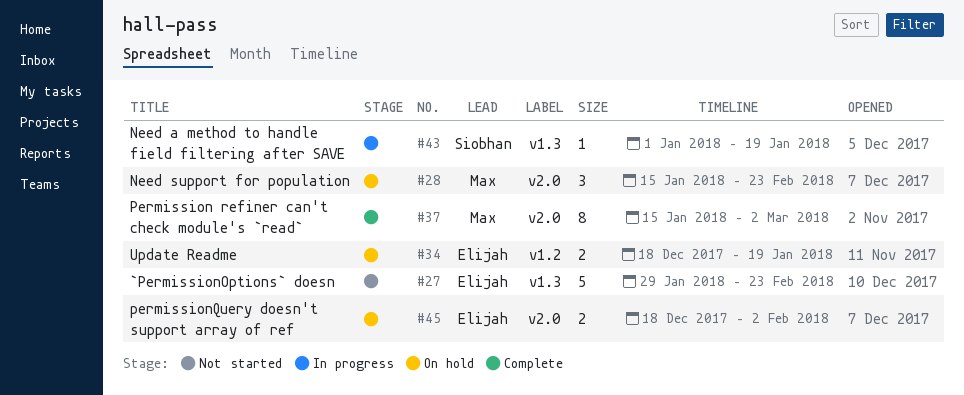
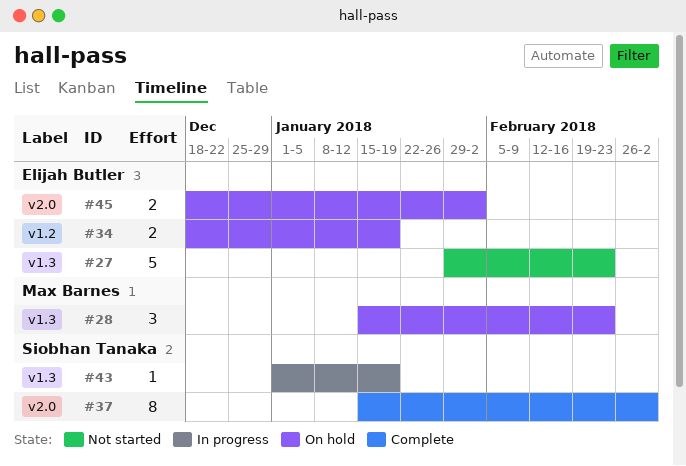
#28, label: v2.0 -> v1.3
#37, owner: Max Barnes -> Siobhan Tanaka

